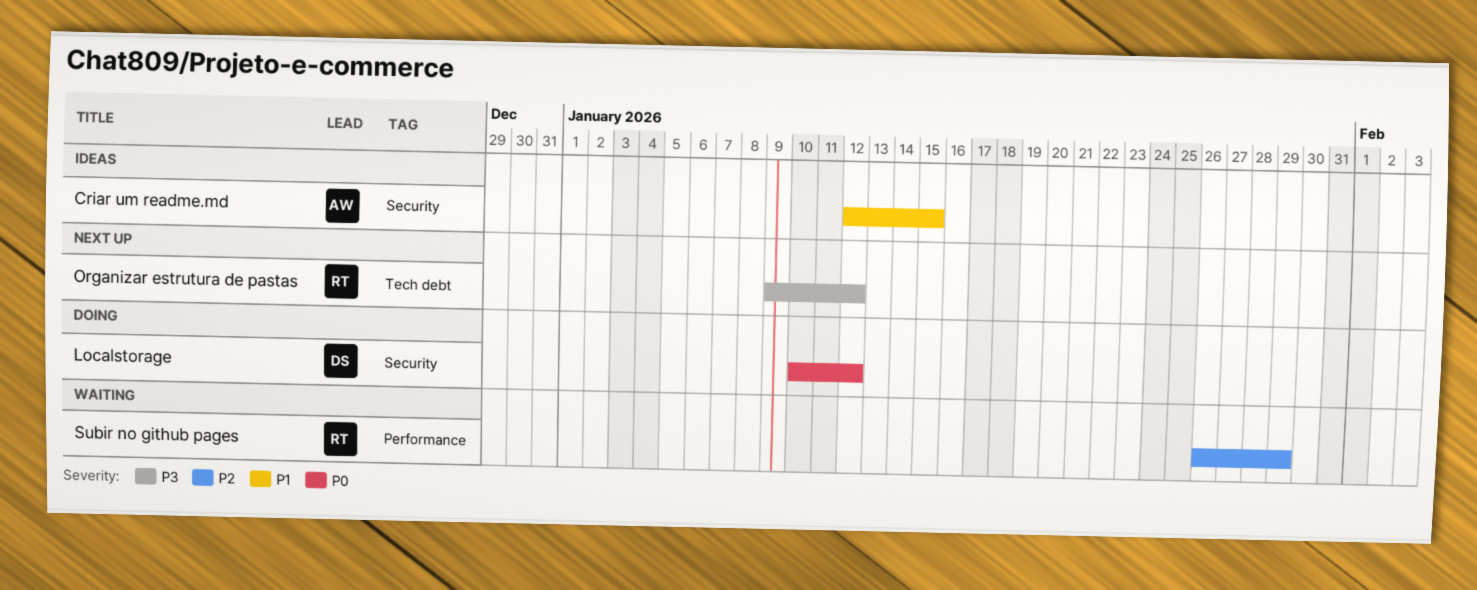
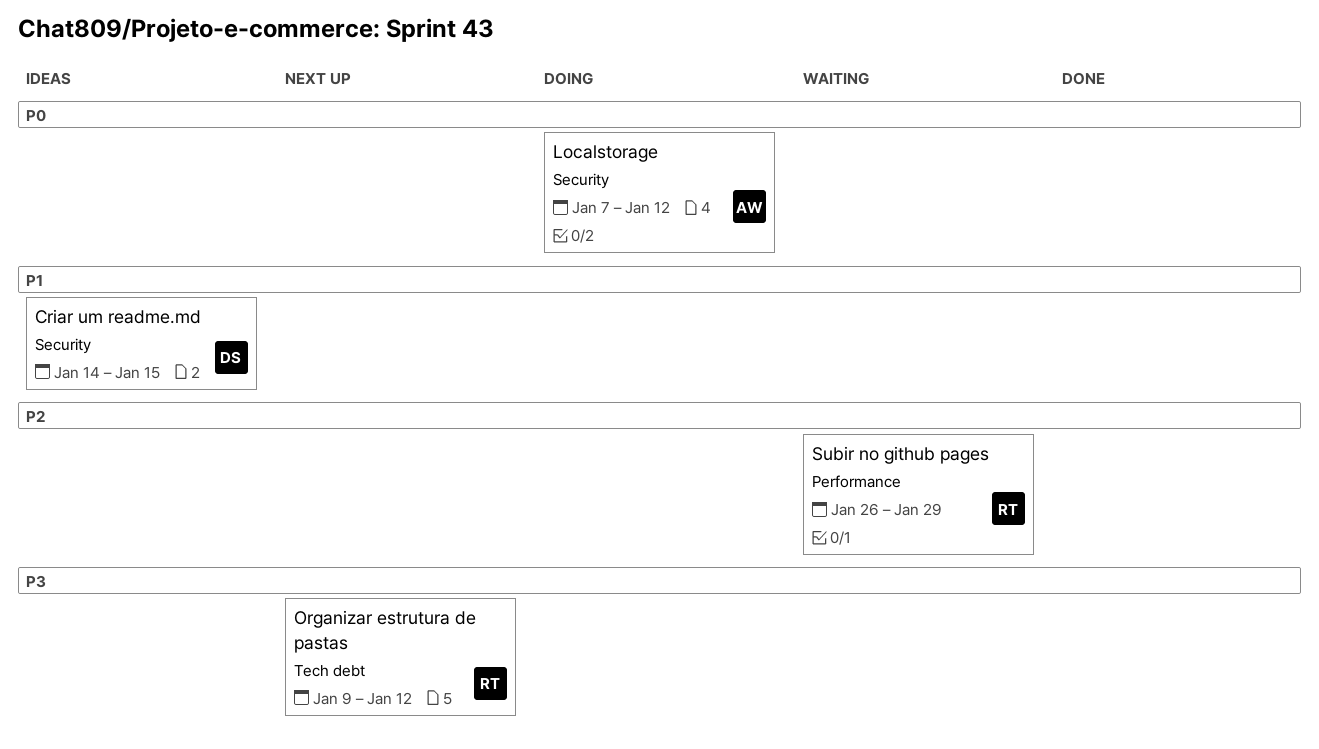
Criar um readme.md, owner: AW -> DS
Criar um readme.md, start: Jan 12 -> Jan 14
Localstorage, owner: DS -> AW
Localstorage, start: Jan 10 -> Jan 7

